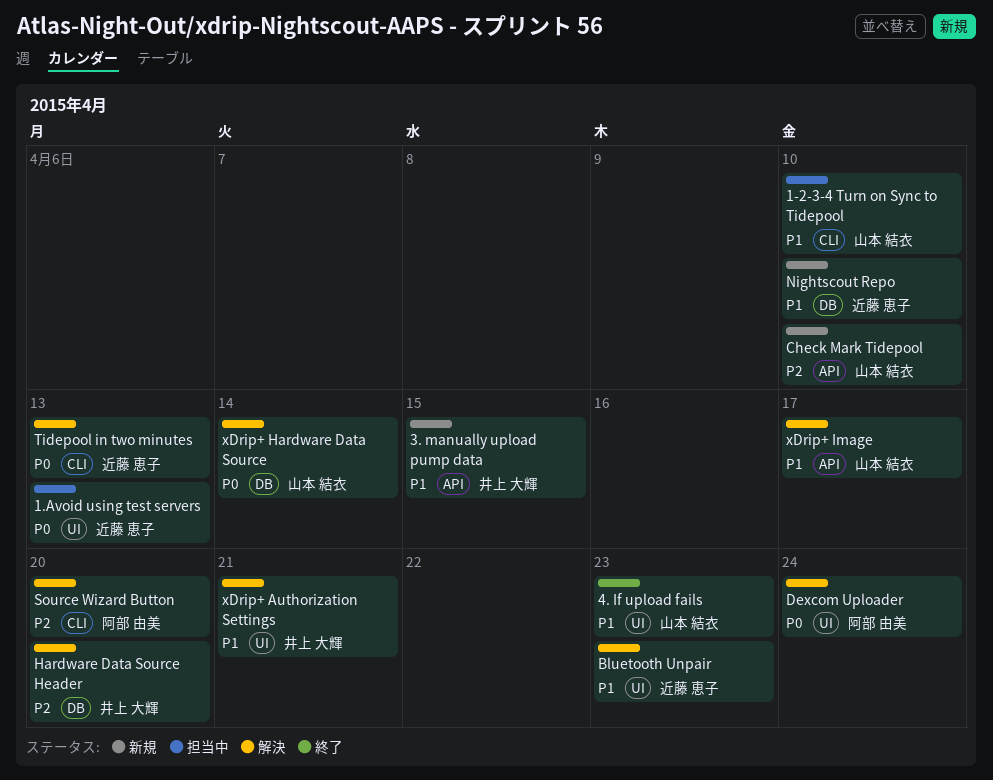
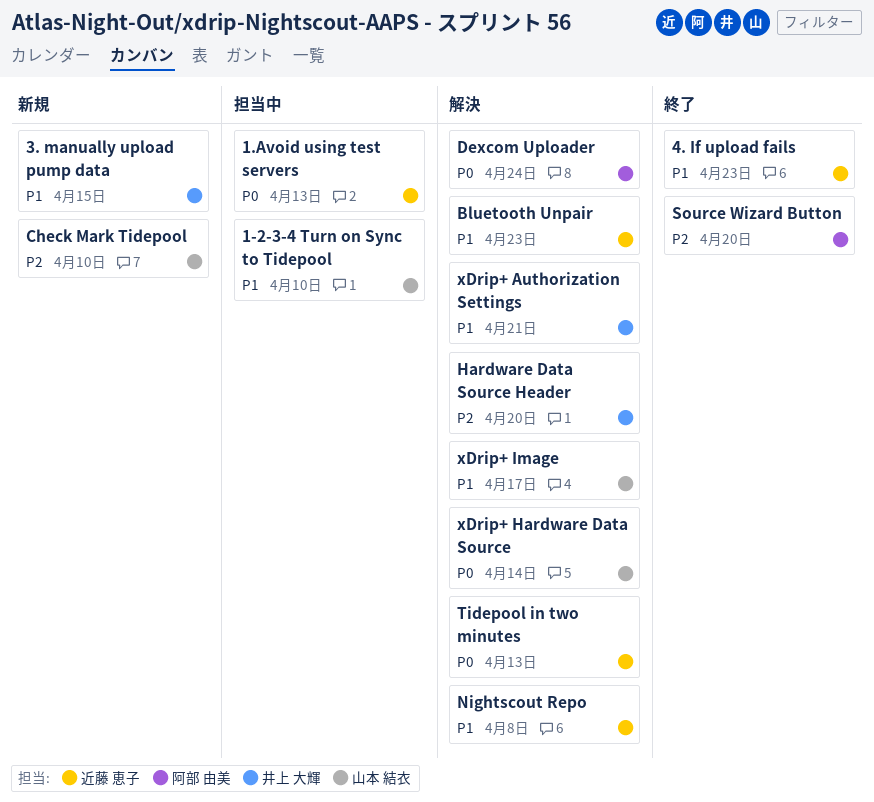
4. If upload fails, owner: 山本 結衣 -> 近藤 恵子
Nightscout Repo, status: 新規 -> 解決
Nightscout Repo, due: Apr 10 -> Apr 8
Source Wizard Button, status: 解決 -> 終了

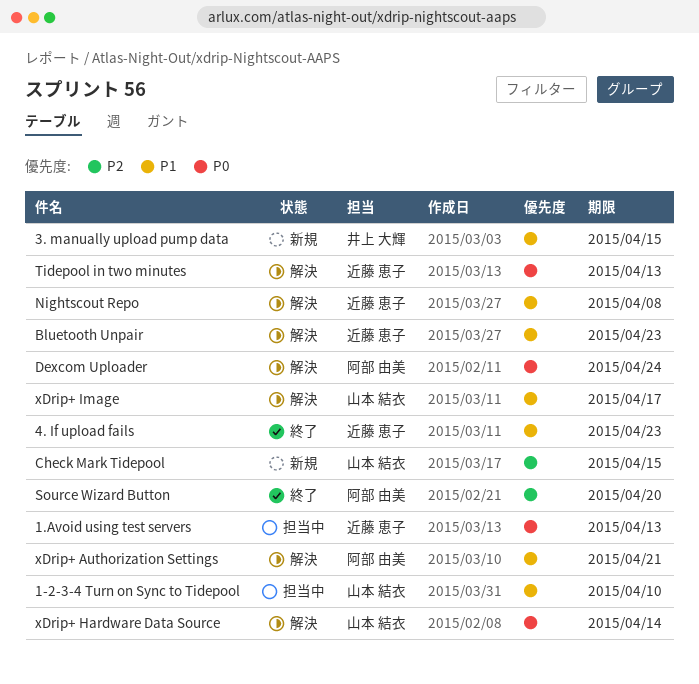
Check Mark Tidepool, due: Apr 10 -> Apr 15
Hardware Data Source Header: present -> none
xDrip+ Authorization Settings, owner: 井上 大輝 -> 阿部 由美

